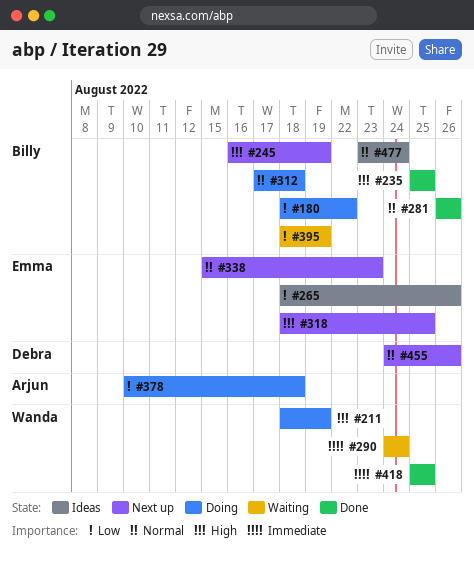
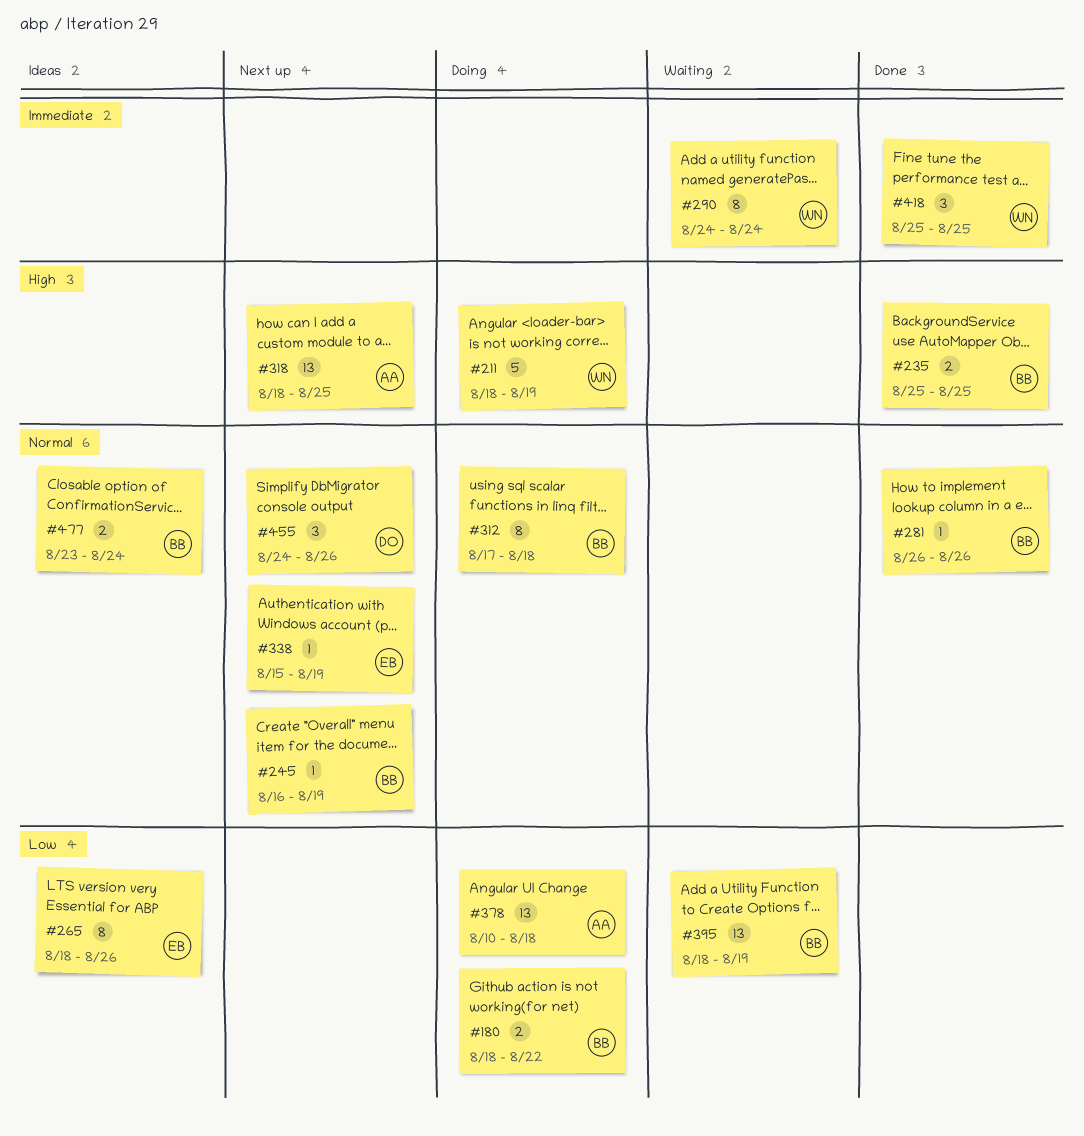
#245, priority: High -> Normal
#318, owner: Emma -> Arjun
#338, due: Aug 23 -> Aug 19

